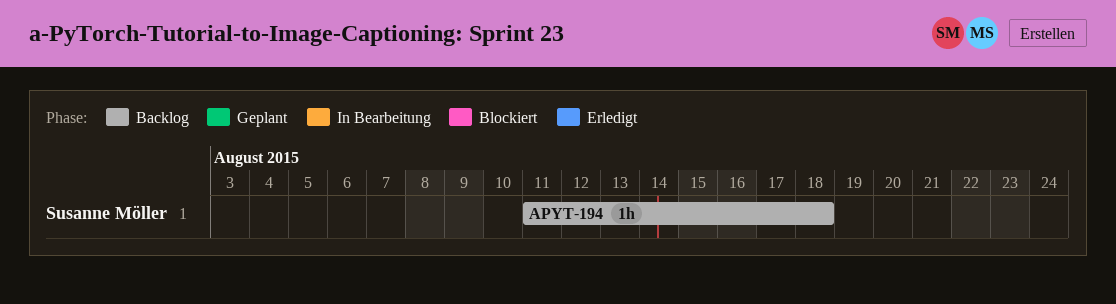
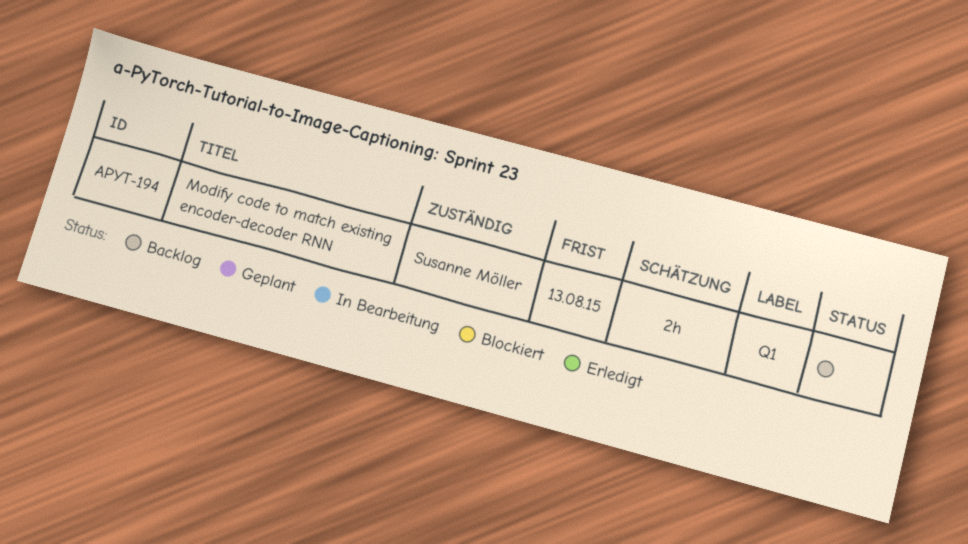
APYT-194, estimate: 1h -> 2h
APYT-194, due: Aug 18 -> Aug 13

